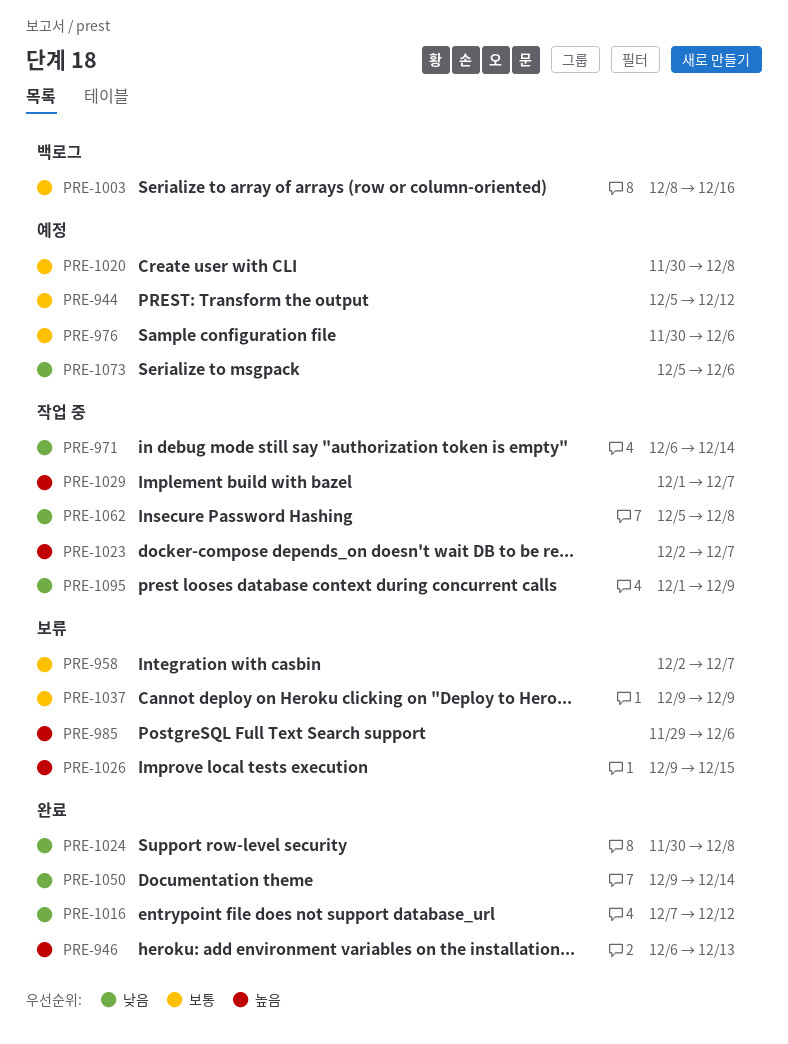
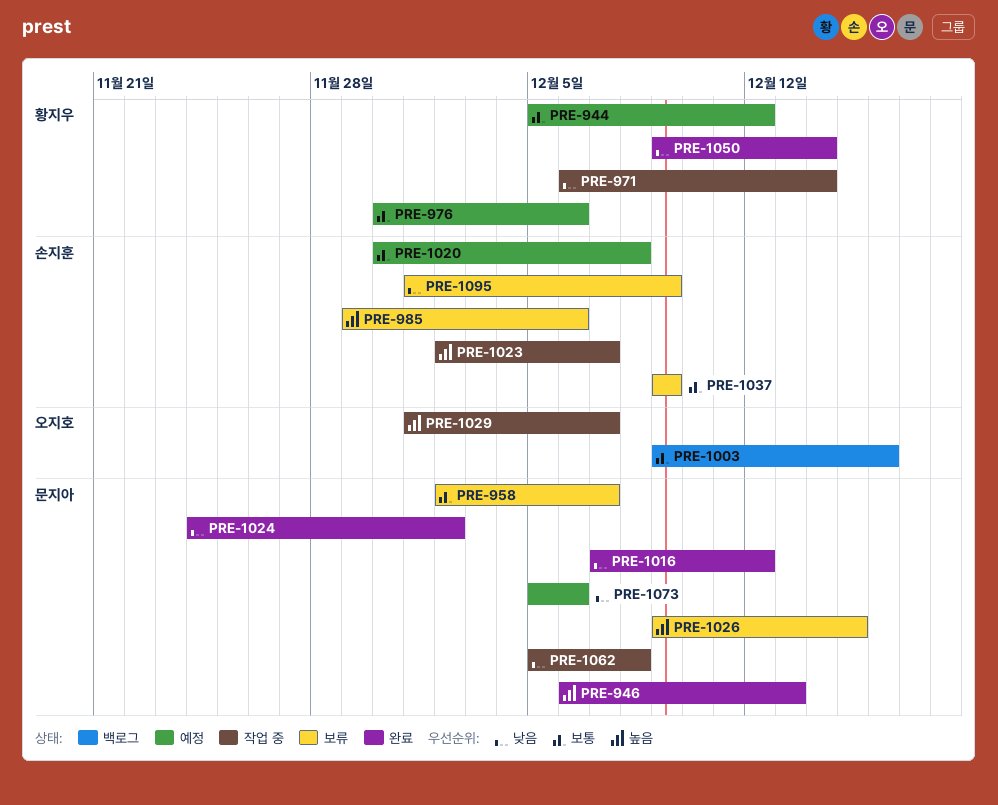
PRE-1003, start: Dec 8 -> Dec 9
PRE-1024, start: Nov 30 -> Nov 24
PRE-1024, due: Dec 8 -> Dec 2
PRE-1095, status: 작업 중 -> 보류

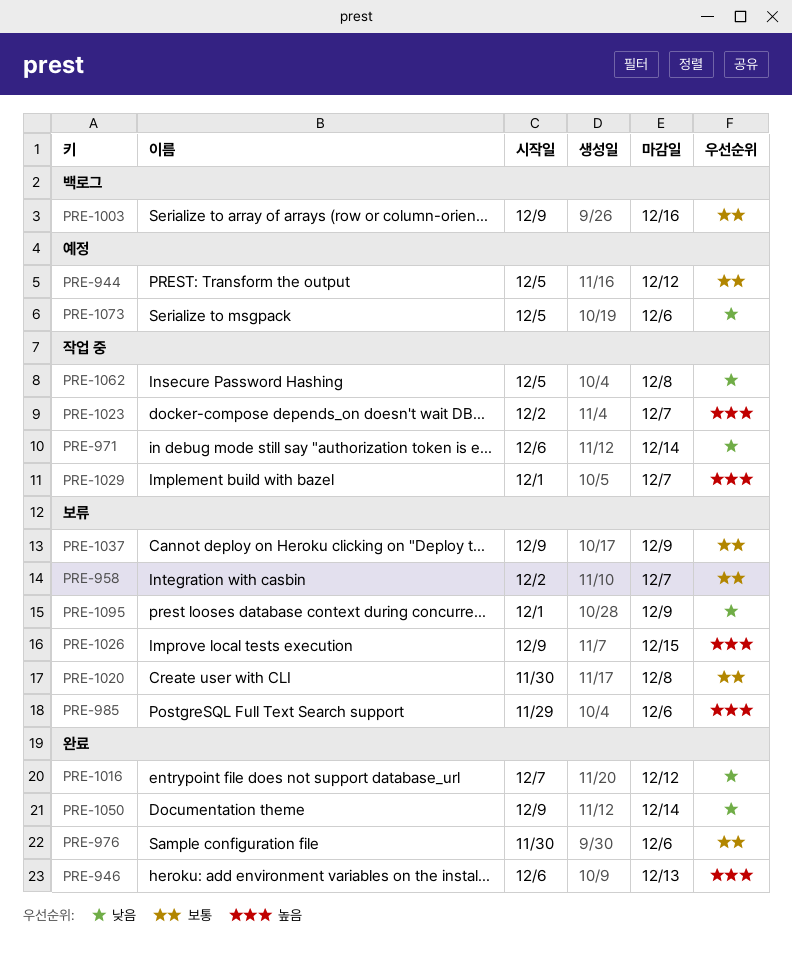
PRE-976, status: 예정 -> 완료
PRE-1020, status: 예정 -> 보류
PRE-1024: present -> none

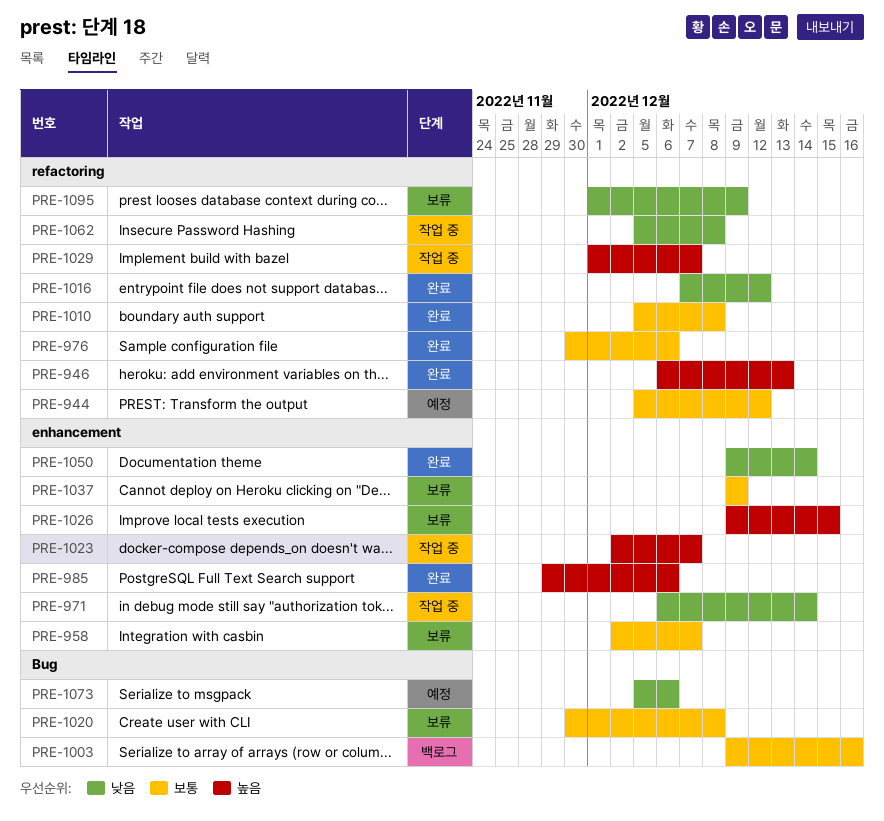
PRE-985, status: 보류 -> 완료
PRE-1010: none -> present

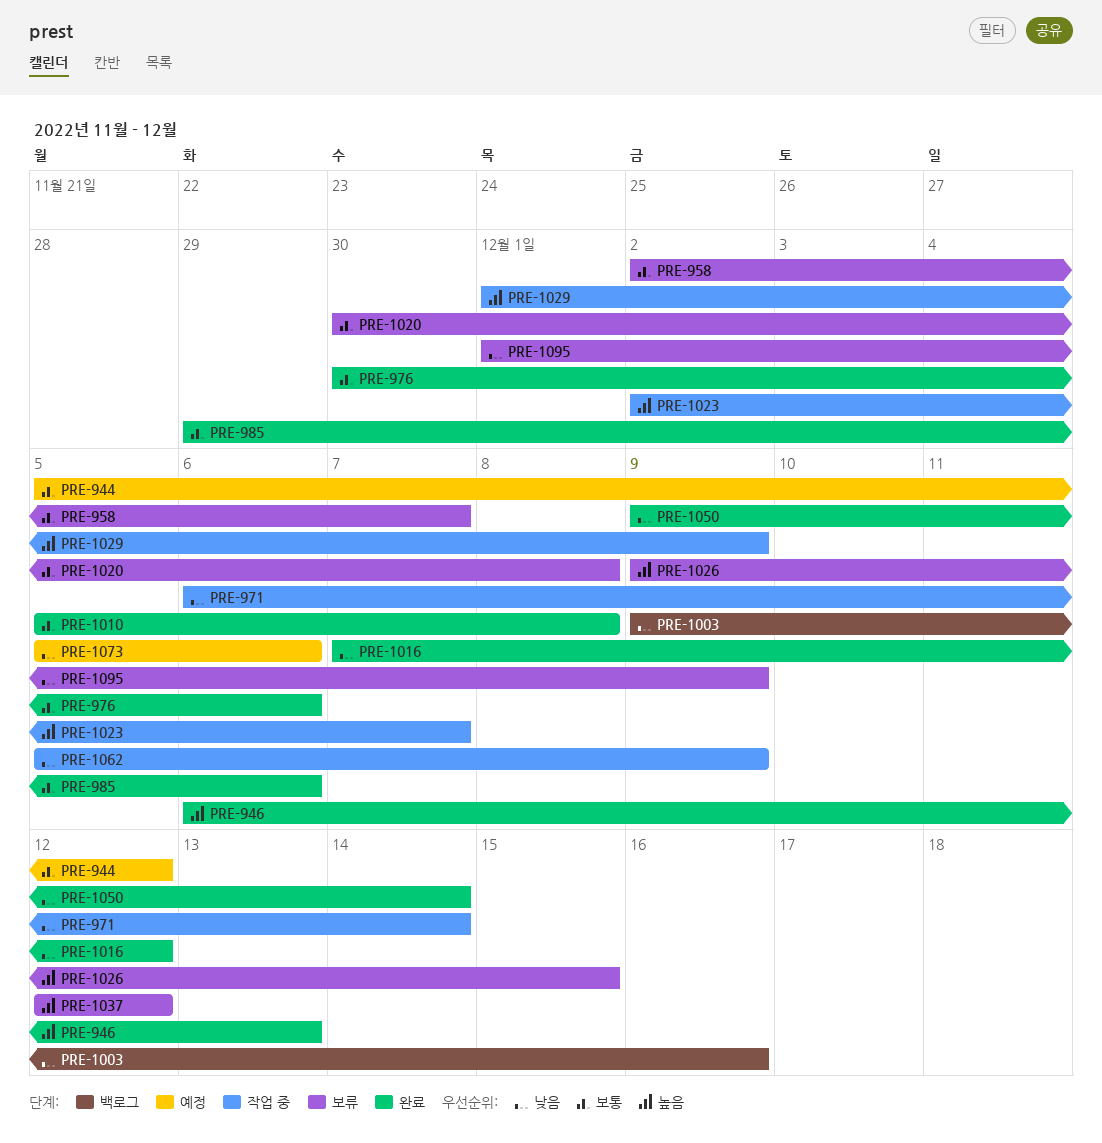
PRE-985, priority: 높음 -> 보통
PRE-1003, priority: 보통 -> 낮음
PRE-1029, due: Dec 7 -> Dec 9
PRE-1037, priority: 보통 -> 높음
PRE-1037, start: Dec 9 -> Dec 12
PRE-1037, due: Dec 9 -> Dec 12
PRE-1062, due: Dec 8 -> Dec 9

